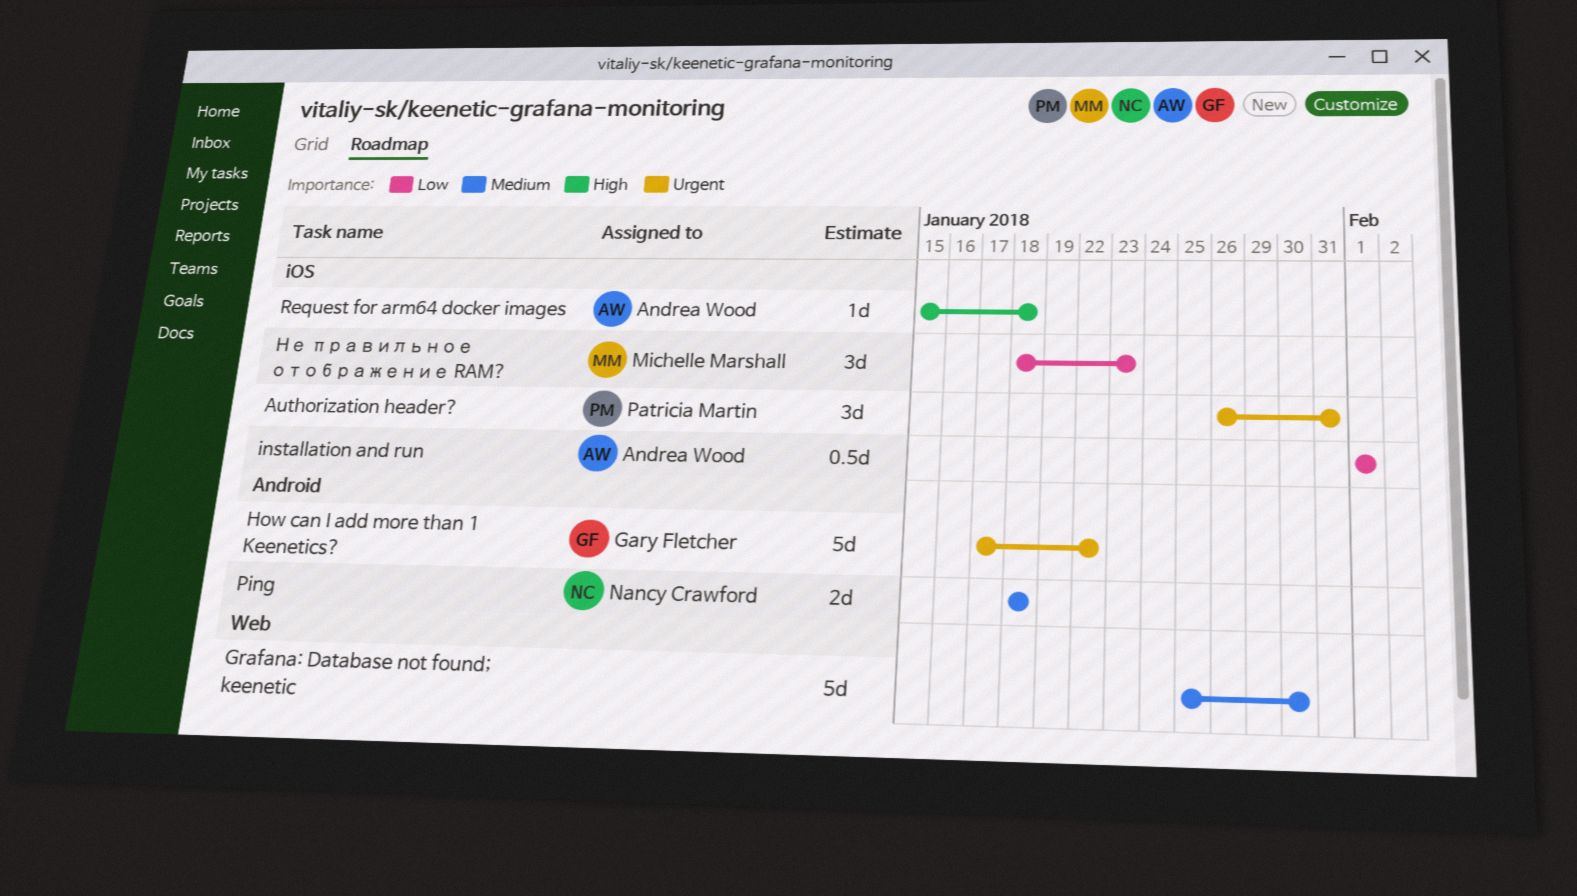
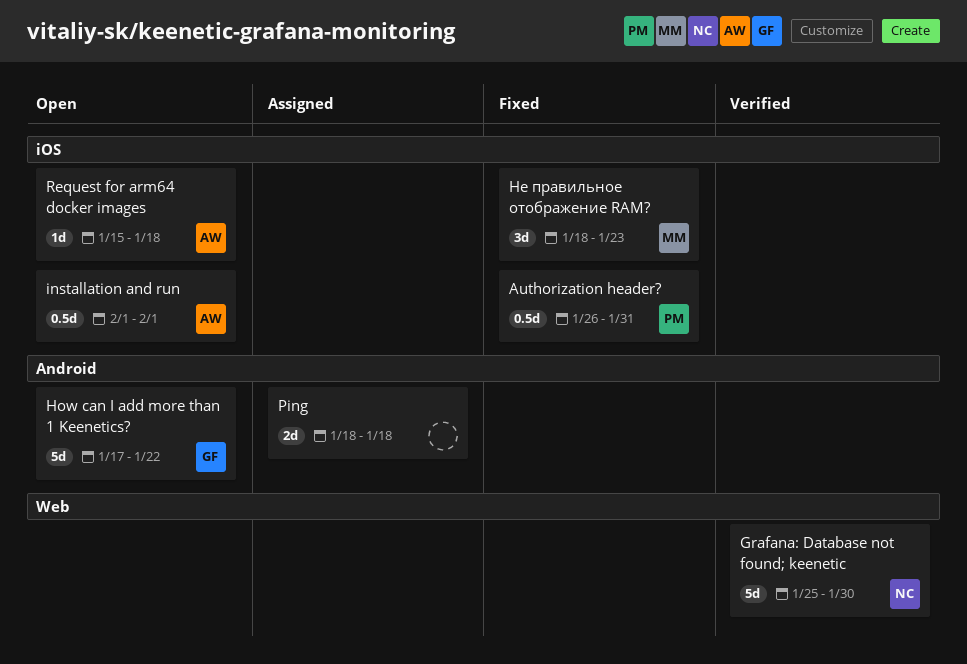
Authorization header?, estimate: 3d -> 0.5d
Grafana: Database not found; keenetic, owner: none -> Nancy Crawford
Ping, owner: Nancy Crawford -> none

